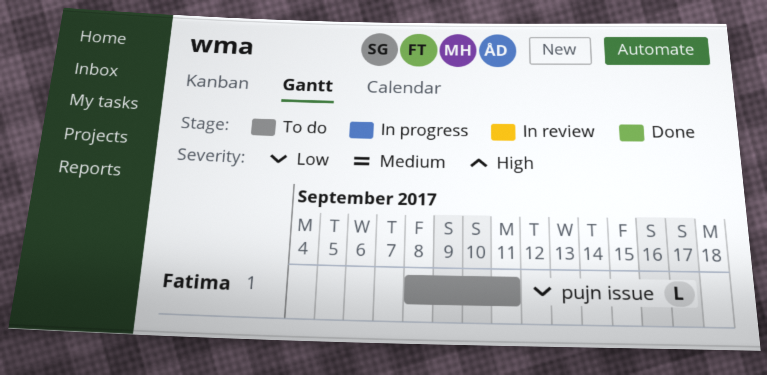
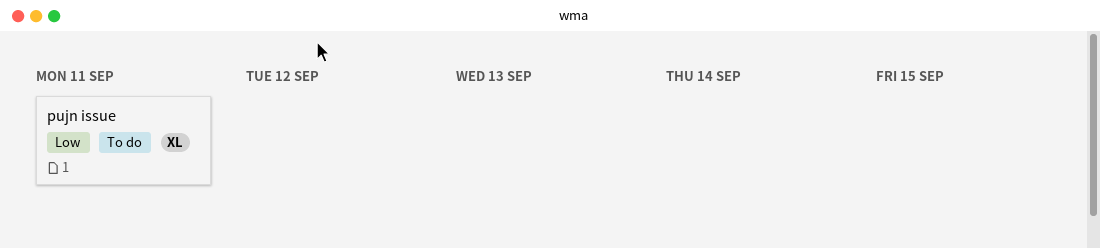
pujn issue, estimate: L -> XL

